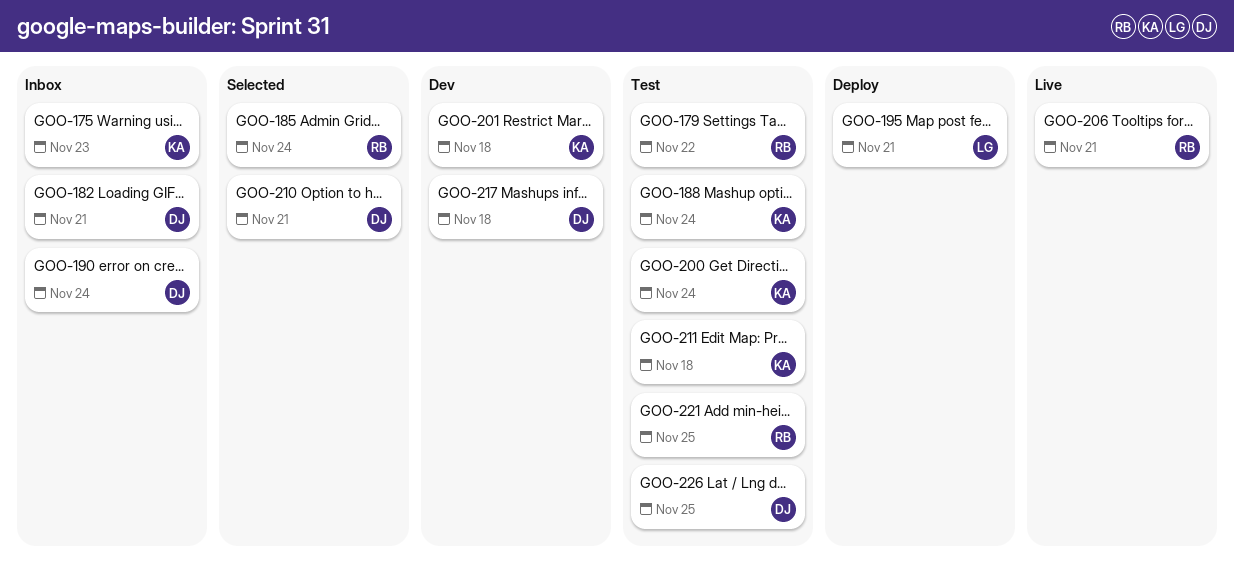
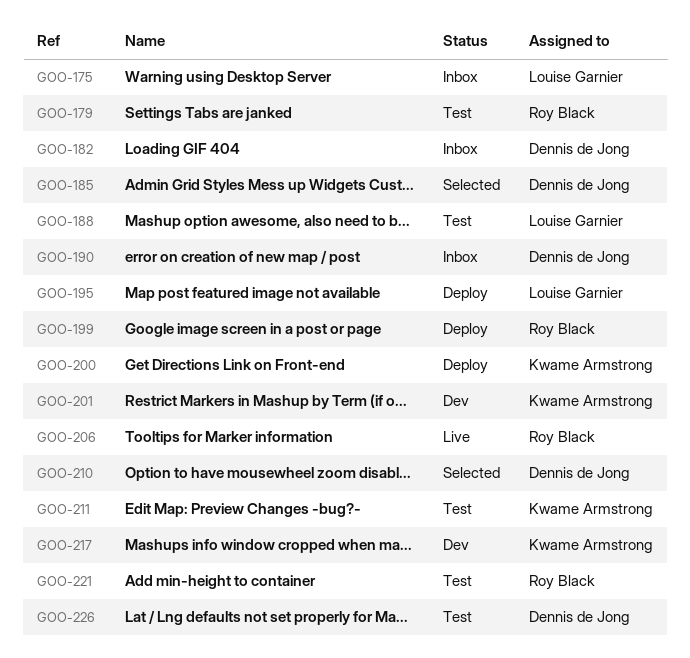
GOO-175, owner: Kwame Armstrong -> Louise Garnier
GOO-185, owner: Roy Black -> Dennis de Jong
GOO-188, owner: Kwame Armstrong -> Louise Garnier
GOO-199: none -> present
GOO-200, status: Test -> Deploy
GOO-217, owner: Dennis de Jong -> Kwame Armstrong

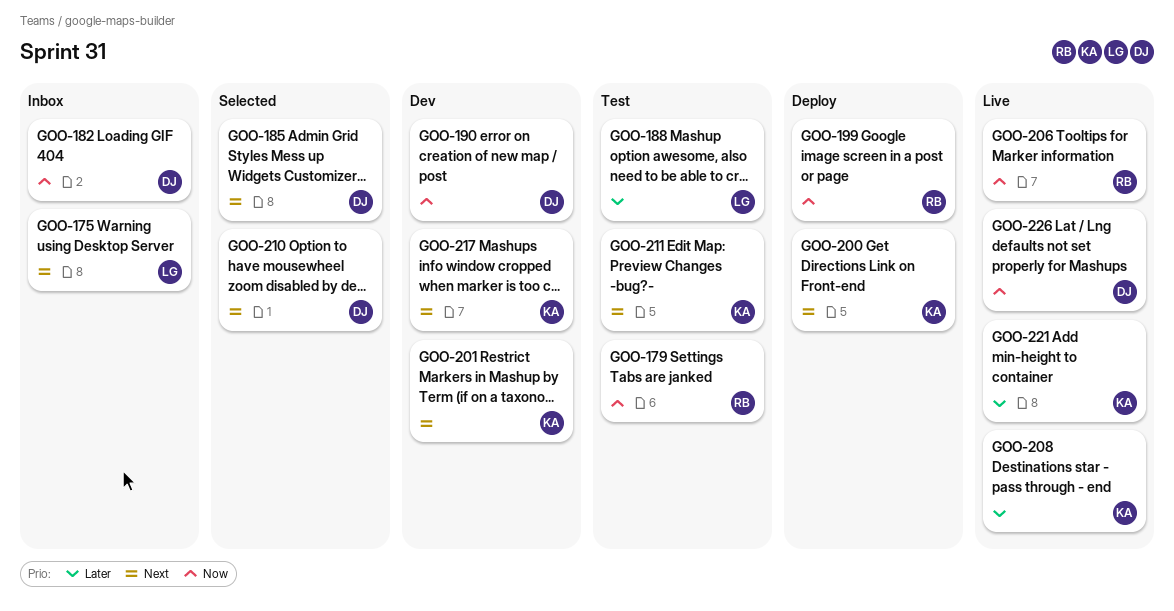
GOO-190, status: Inbox -> Dev
GOO-195: present -> none
GOO-208: none -> present
GOO-221, status: Test -> Live
GOO-221, owner: Roy Black -> Kwame Armstrong
GOO-226, status: Test -> Live

